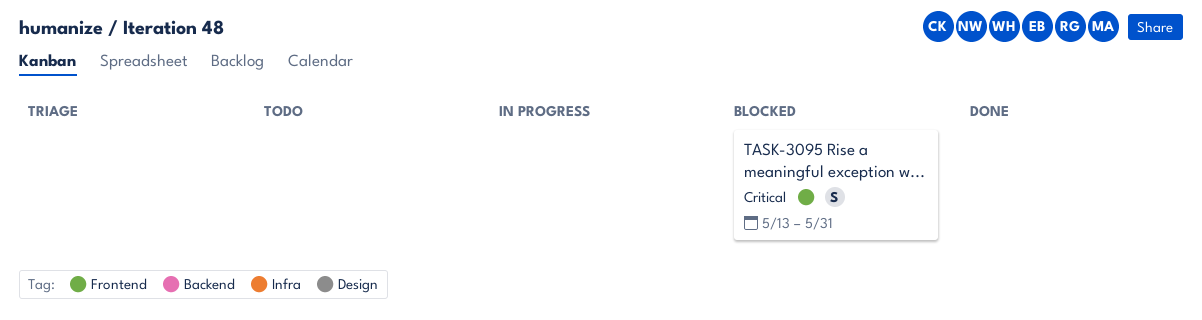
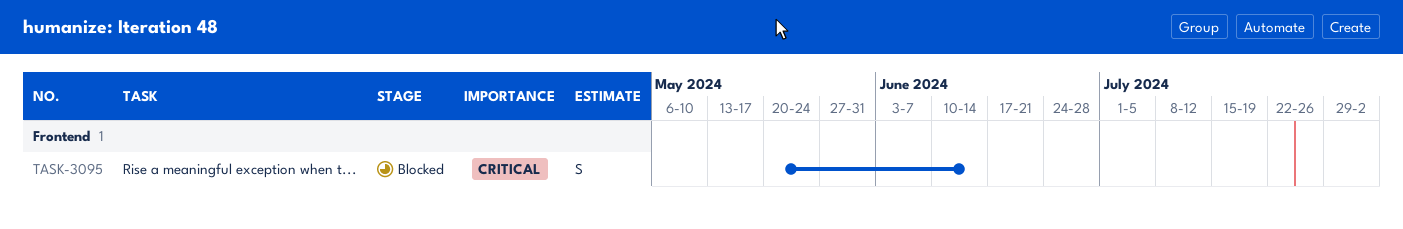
TASK-3095, start: May 13 -> May 20
TASK-3095, due: May 31 -> Jun 14

